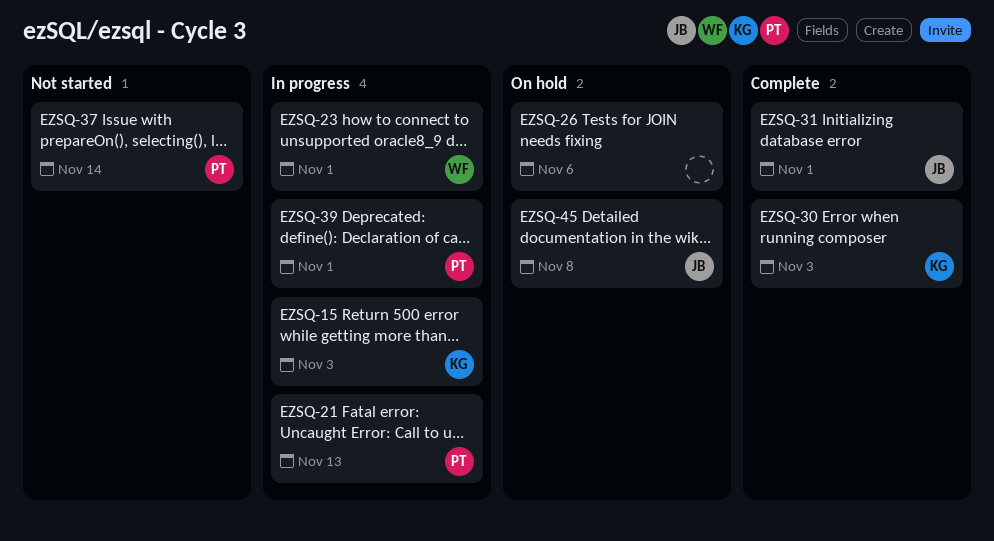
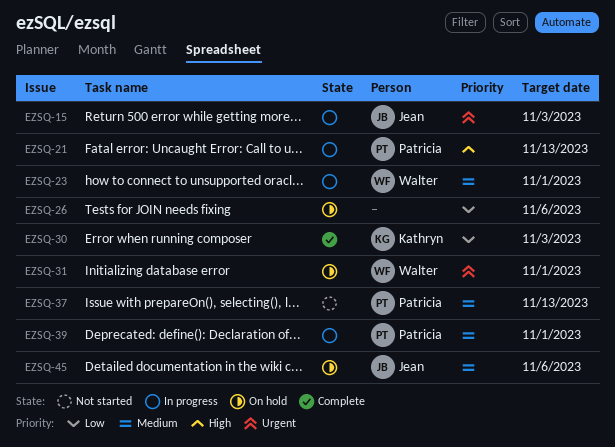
EZSQ-15, owner: Kathryn -> Jean
EZSQ-31, status: Complete -> On hold
EZSQ-31, owner: Jean -> Walter
EZSQ-37, due: Nov 14 -> Nov 13
EZSQ-45, due: Nov 8 -> Nov 6

